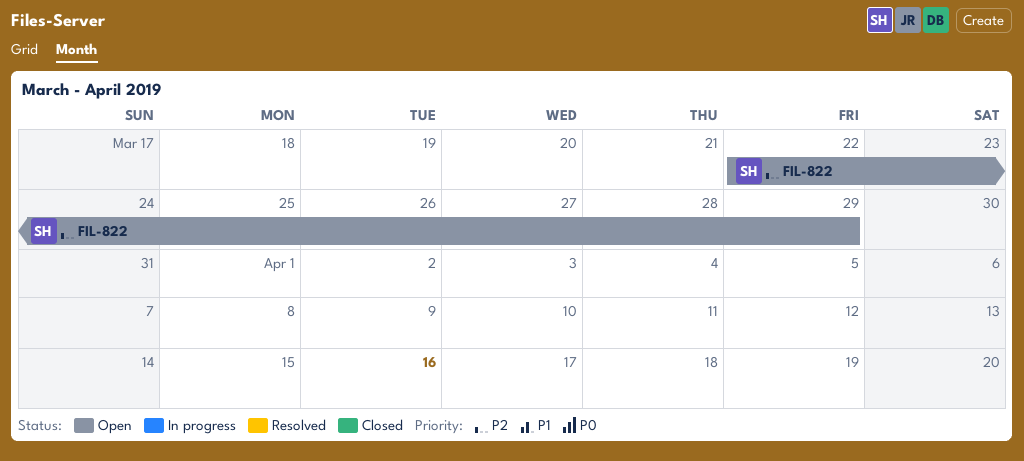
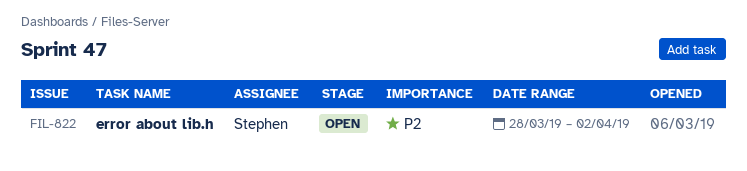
FIL-822, start: Mar 22 -> Mar 28
FIL-822, due: Mar 29 -> Apr 2

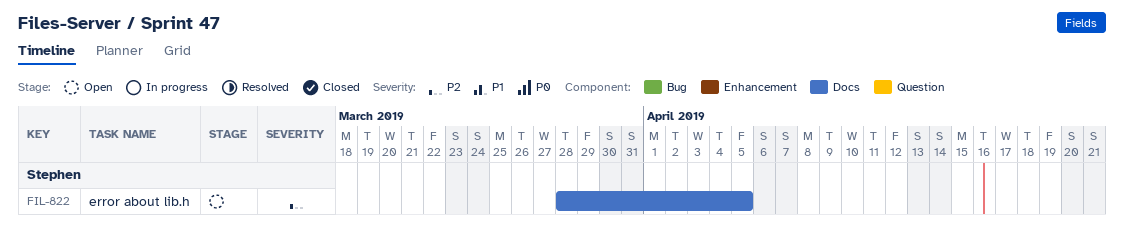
FIL-822, due: Apr 2 -> Apr 5

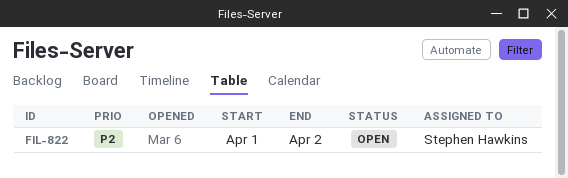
FIL-822, start: Mar 28 -> Apr 1
FIL-822, due: Apr 5 -> Apr 2

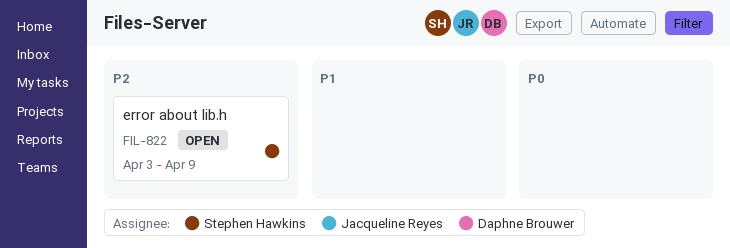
FIL-822, start: Apr 1 -> Apr 3
FIL-822, due: Apr 2 -> Apr 9

